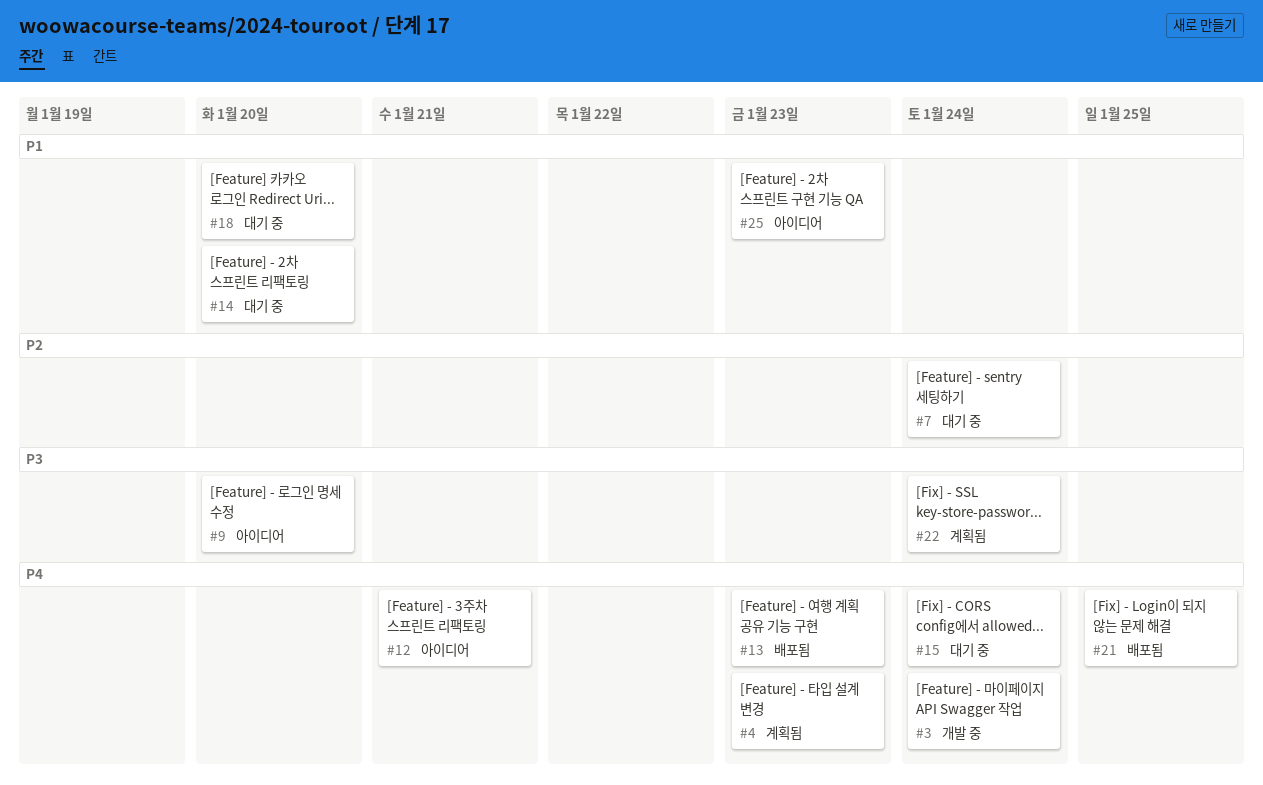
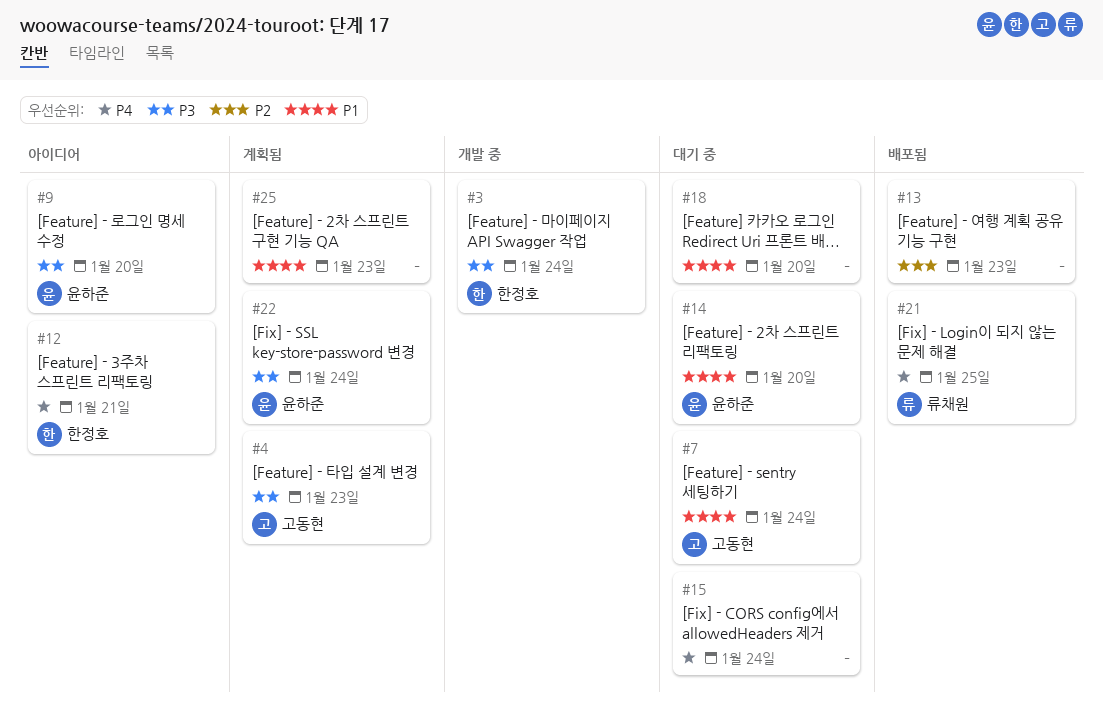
#3, priority: P4 -> P3
#4, priority: P4 -> P3
#7, priority: P2 -> P1
#13, priority: P4 -> P2
#25, status: 아이디어 -> 계획됨

